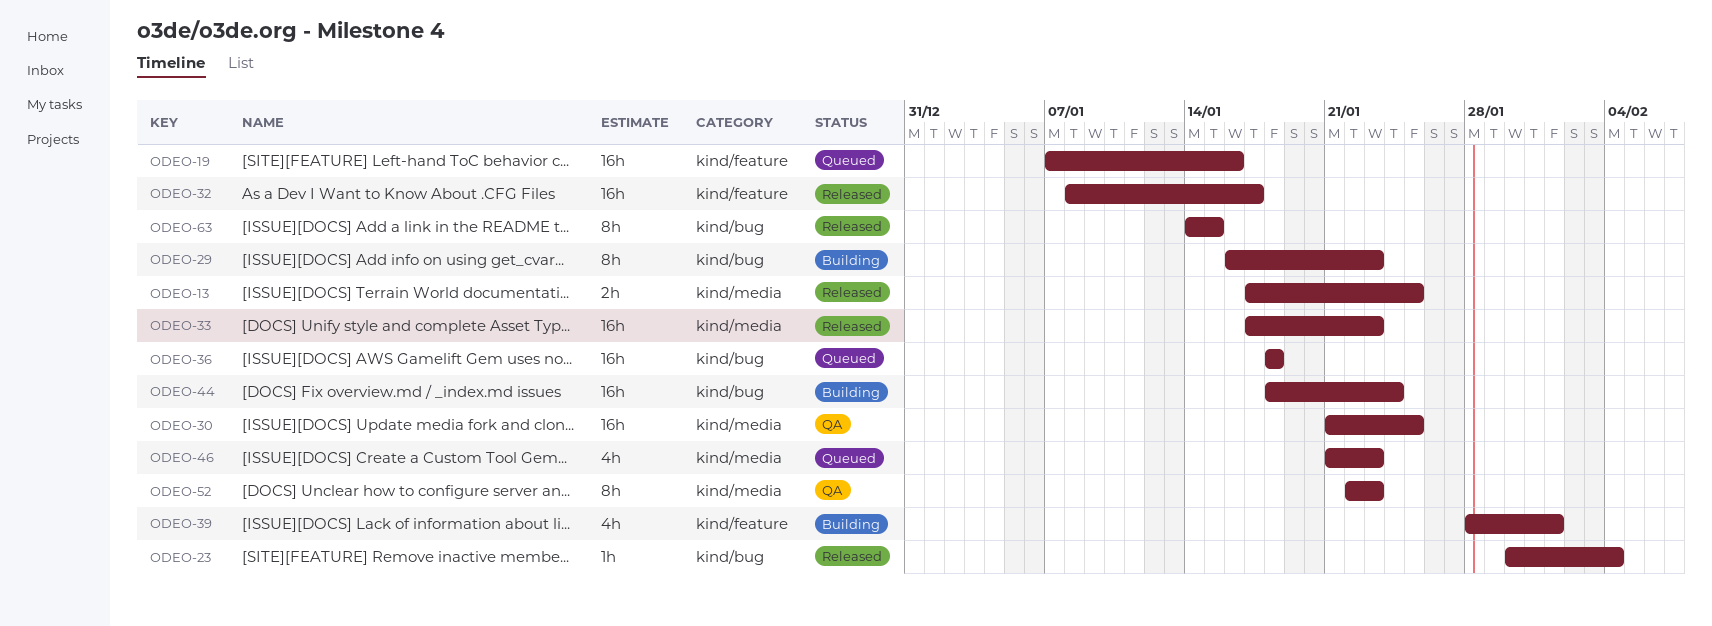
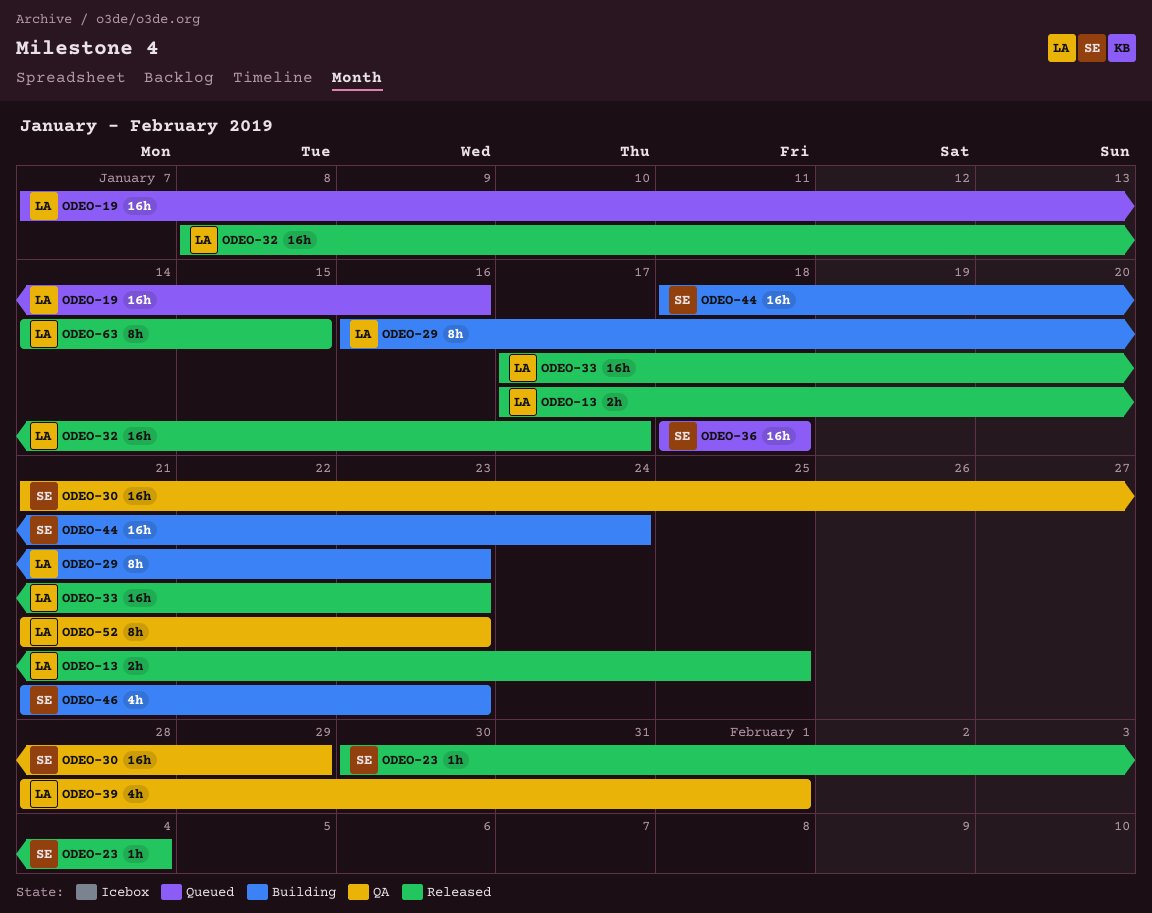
ODEO-30, due: Jan 25 -> Jan 29
ODEO-39, status: Building -> QA
ODEO-46, status: Queued -> Building
ODEO-52, start: Jan 22 -> Jan 21

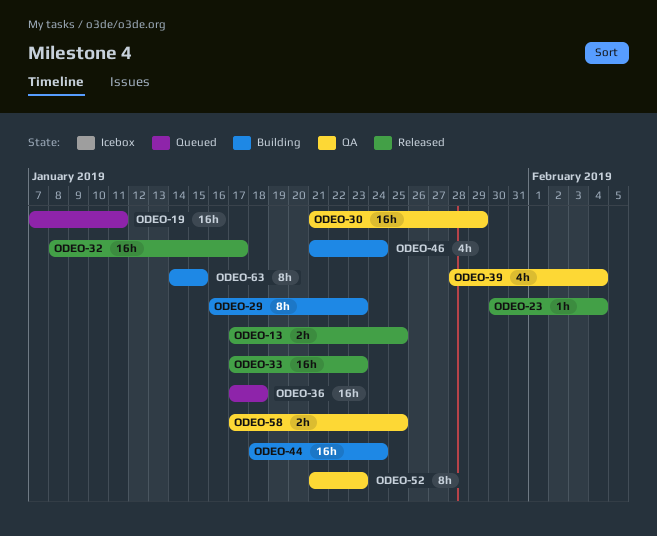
ODEO-19, due: Jan 16 -> Jan 11
ODEO-36, start: Jan 18 -> Jan 17
ODEO-39, due: Feb 1 -> Feb 4
ODEO-46, due: Jan 23 -> Jan 24
ODEO-58: none -> present
ODEO-63, status: Released -> Building

